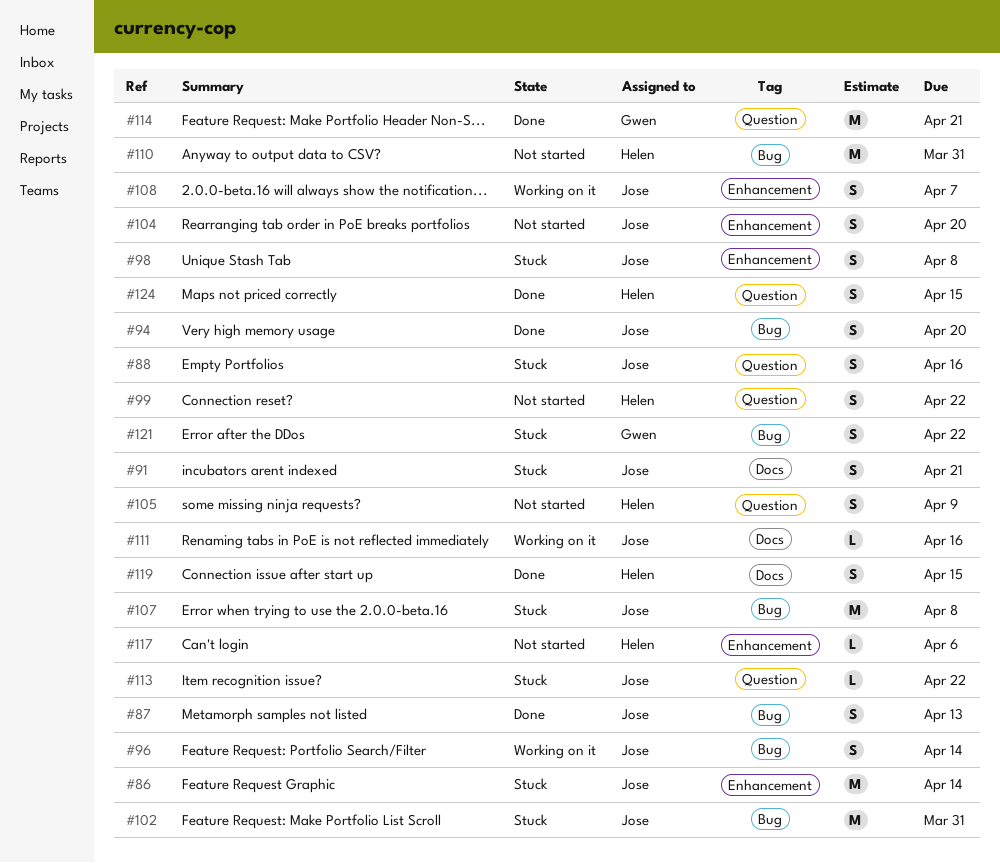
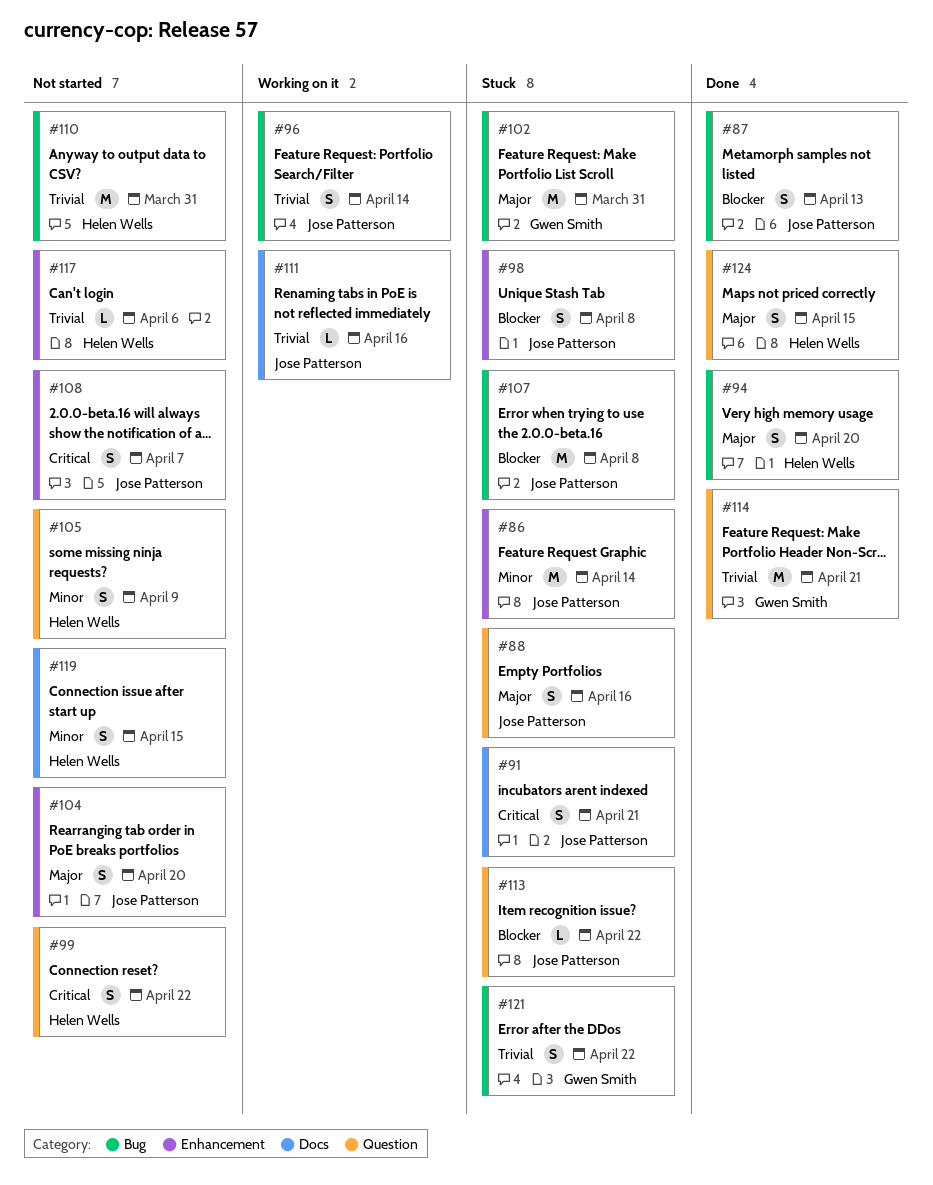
#94, owner: Jose Patterson -> Helen Wells
#102, owner: Jose Patterson -> Gwen Smith
#108, status: Working on it -> Not started
#119, status: Done -> Not started

